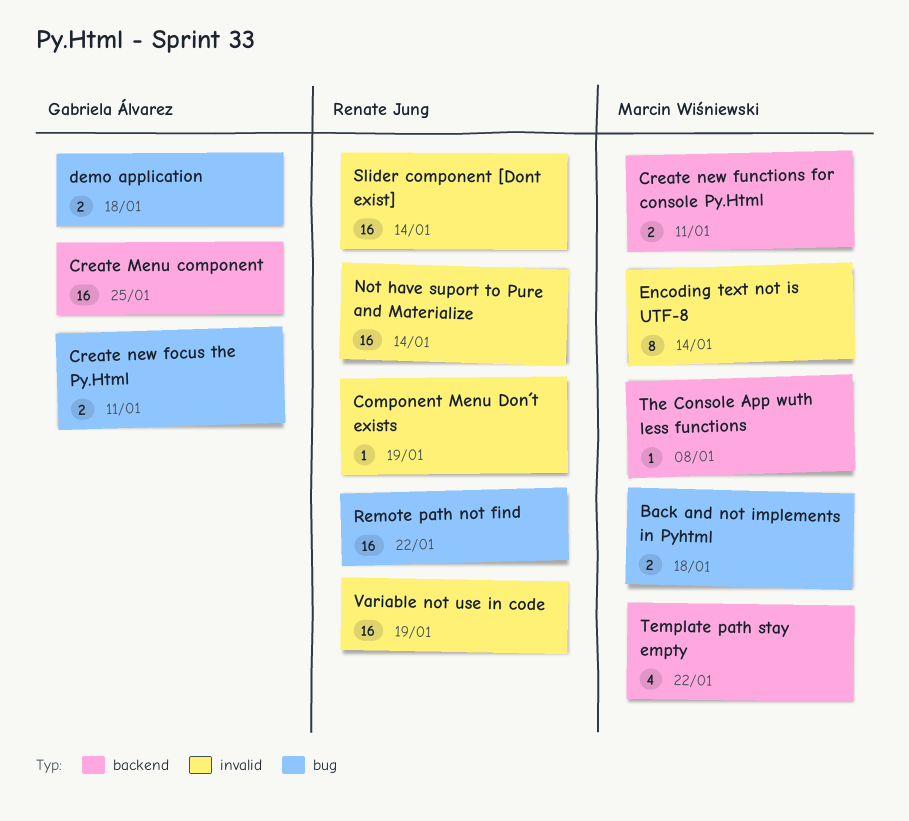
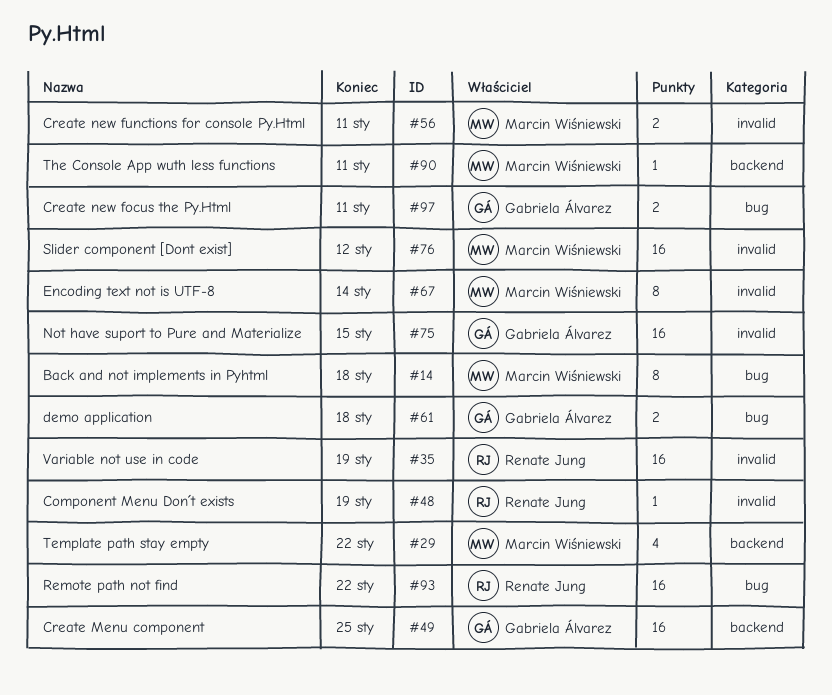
Back and not implements in Pyhtml, estimate: 2 -> 8
Create new functions for console Py.Html, label: backend -> invalid
Not have suport to Pure and Materialize, owner: Renate Jung -> Gabriela Álvarez
Not have suport to Pure and Materialize, due: Jan 14 -> Jan 15
Slider component [Dont exist], owner: Renate Jung -> Marcin Wiśniewski
Slider component [Dont exist], due: Jan 14 -> Jan 12
The Console App wuth less functions, due: Jan 8 -> Jan 11

